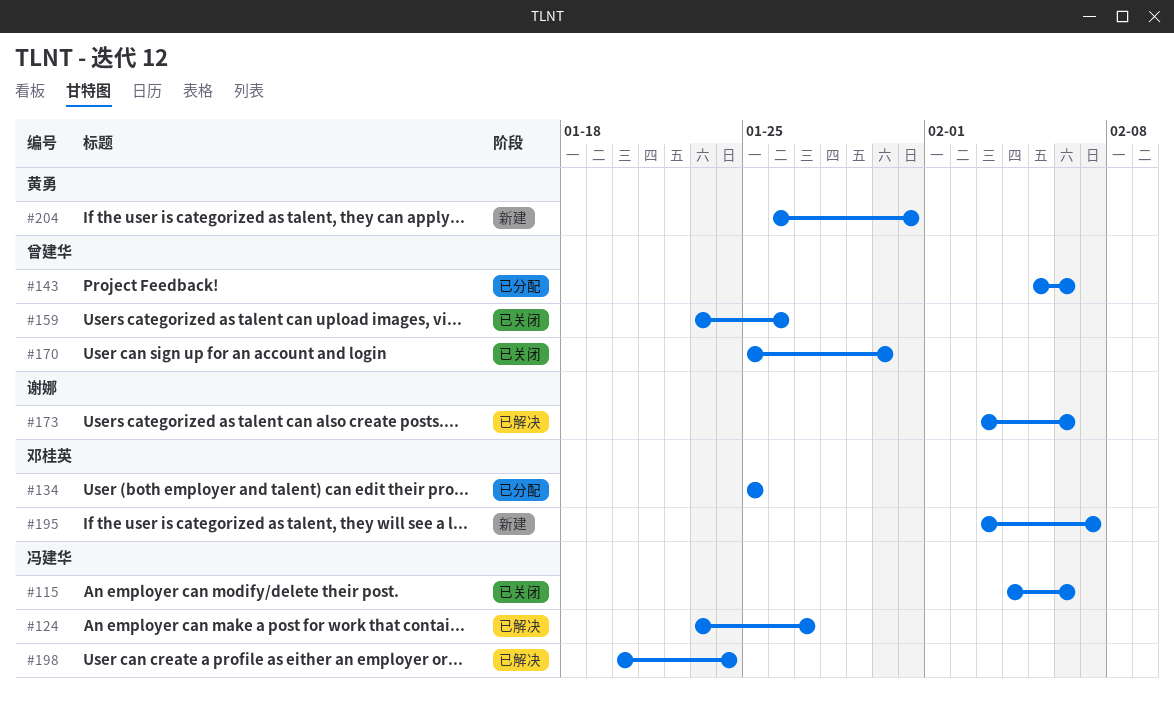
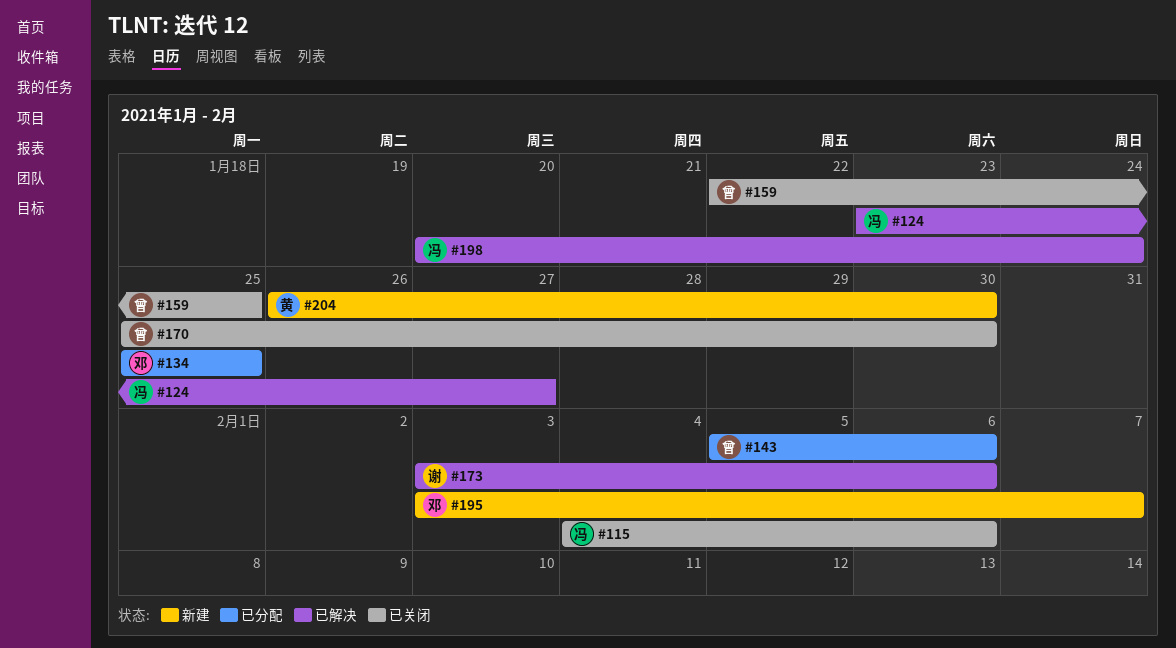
#159, start: Jan 23 -> Jan 22
#159, due: Jan 26 -> Jan 25
#204, due: Jan 31 -> Jan 30

